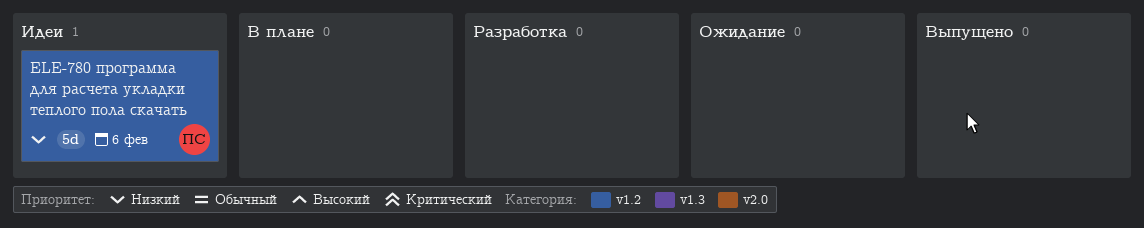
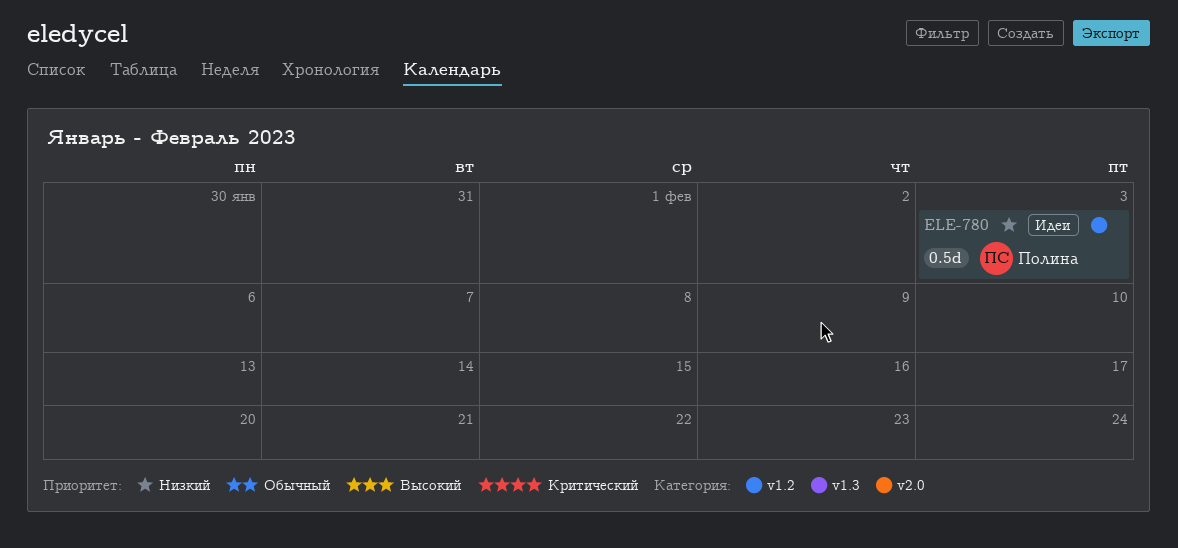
ELE-780, estimate: 5d -> 0.5d
ELE-780, due: Feb 6 -> Feb 3

